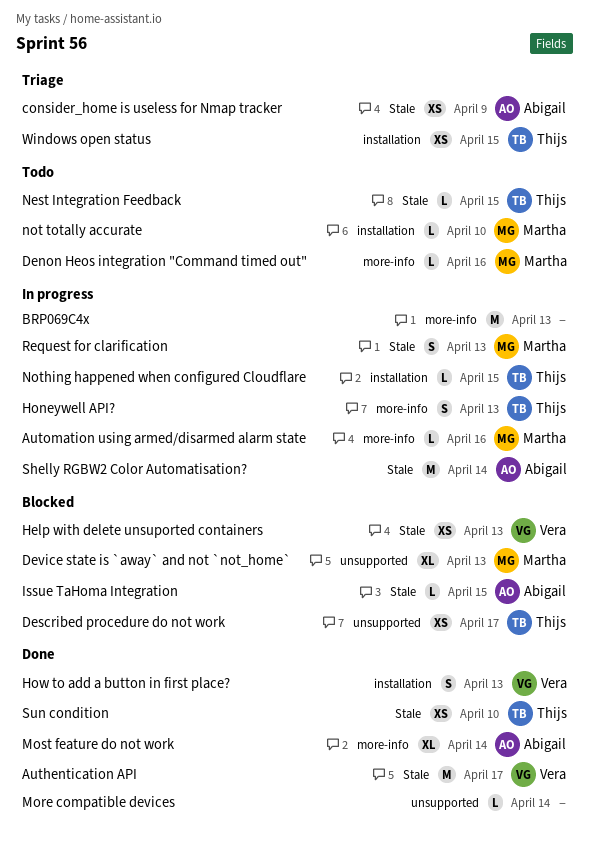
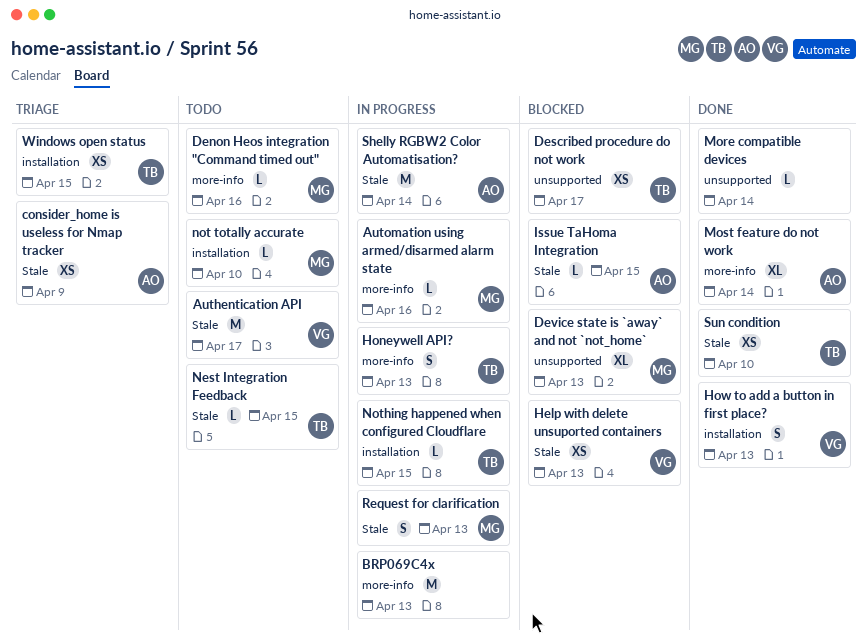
Authentication API, status: Done -> Todo

